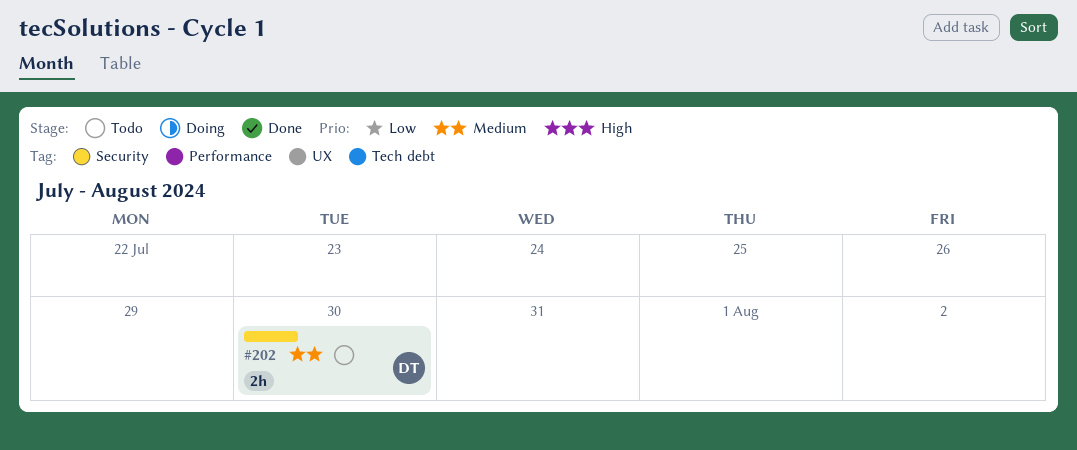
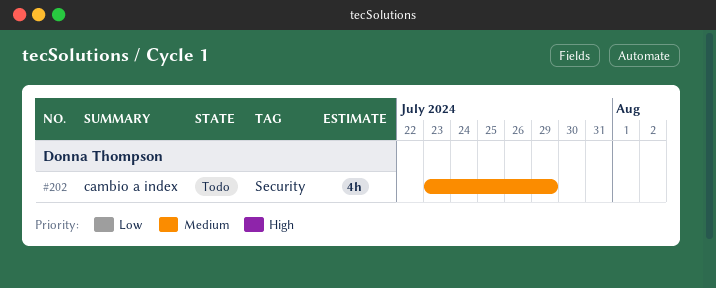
#202, estimate: 2h -> 4h
#202, due: Jul 30 -> Jul 29

